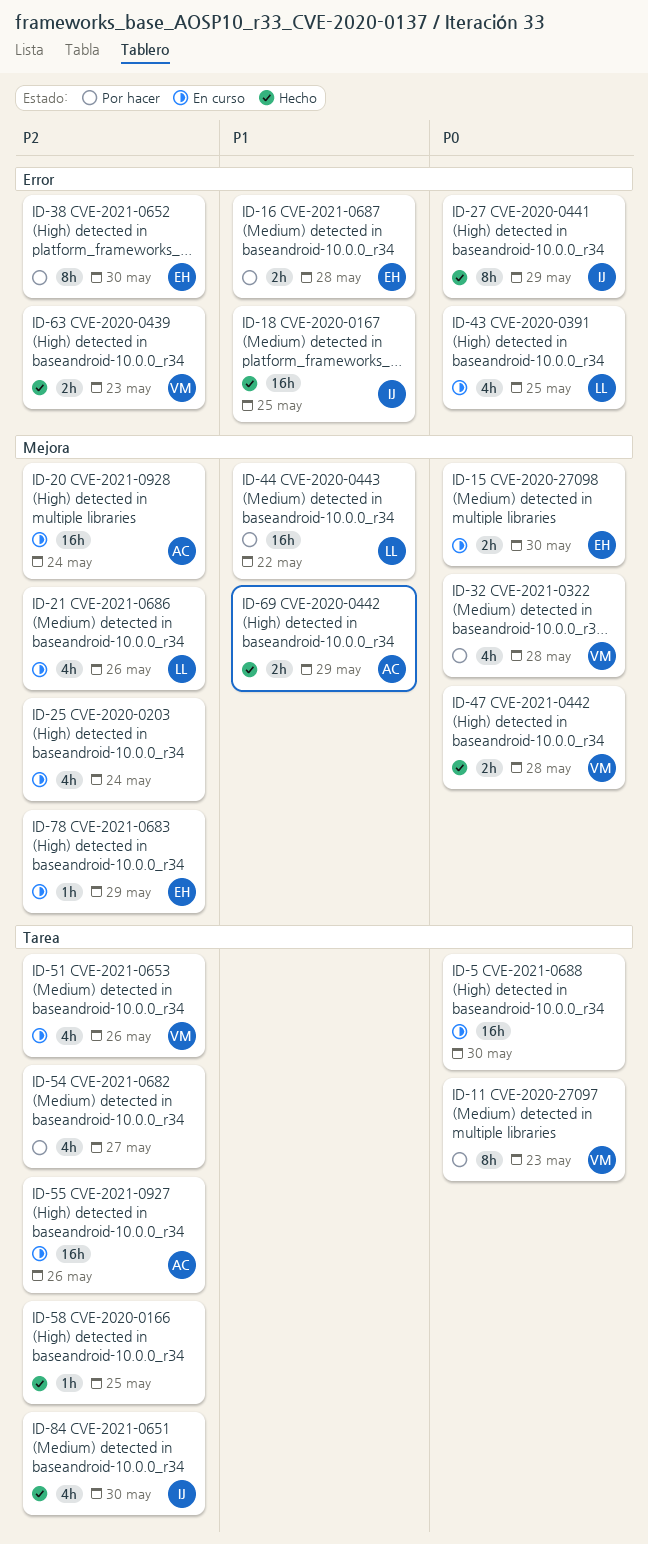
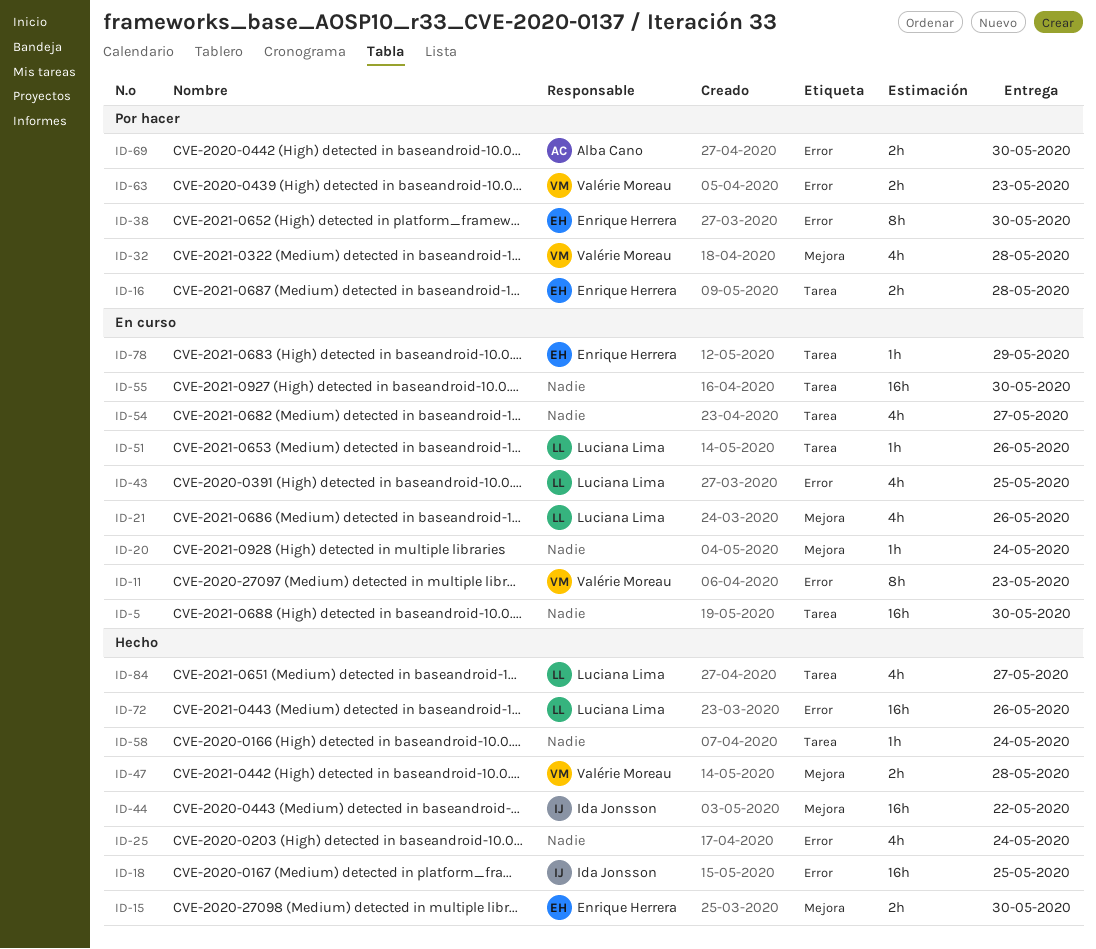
ID-11, status: Por hacer -> En curso
ID-11, label: Tarea -> Error
ID-15, status: En curso -> Hecho
ID-16, label: Error -> Tarea
ID-20, owner: Alba Cano -> none
ID-20, estimate: 16h -> 1h
ID-25, status: En curso -> Hecho
ID-25, label: Mejora -> Error
ID-27: present -> none
ID-44, status: Por hacer -> Hecho
ID-44, owner: Luciana Lima -> Ida Jonsson
ID-51, owner: Valérie Moreau -> Luciana Lima
ID-51, estimate: 4h -> 1h
ID-54, status: Por hacer -> En curso
ID-55, owner: Alba Cano -> none
ID-55, due: May 26 -> May 30
ID-58, due: May 25 -> May 24
ID-63, status: Hecho -> Por hacer
ID-69, status: Hecho -> Por hacer
ID-69, label: Mejora -> Error
ID-69, due: May 29 -> May 30
ID-72: none -> present
ID-78, label: Mejora -> Tarea
ID-84, owner: Ida Jonsson -> Luciana Lima
ID-84, due: May 30 -> May 27

